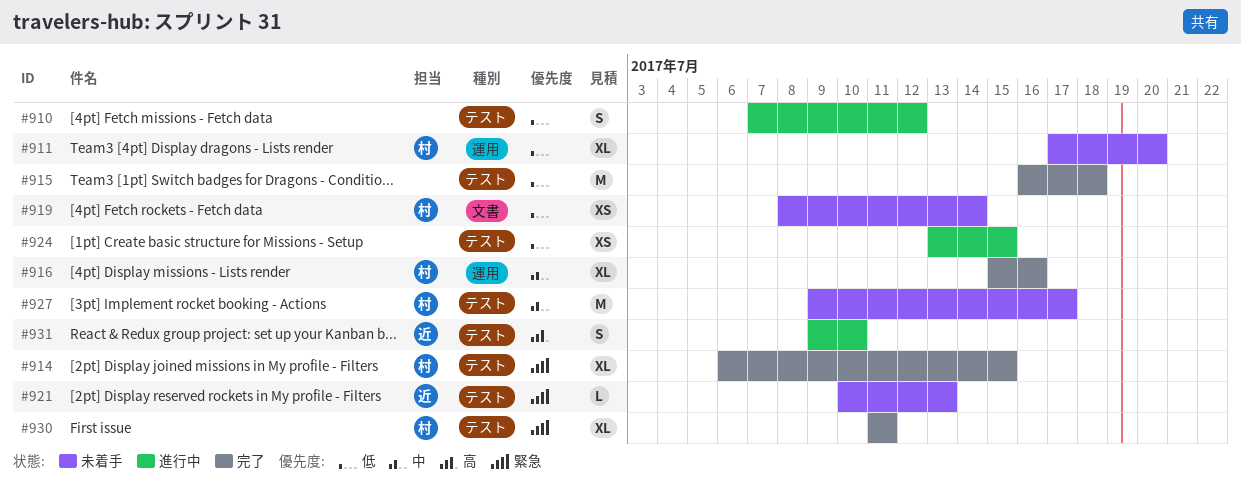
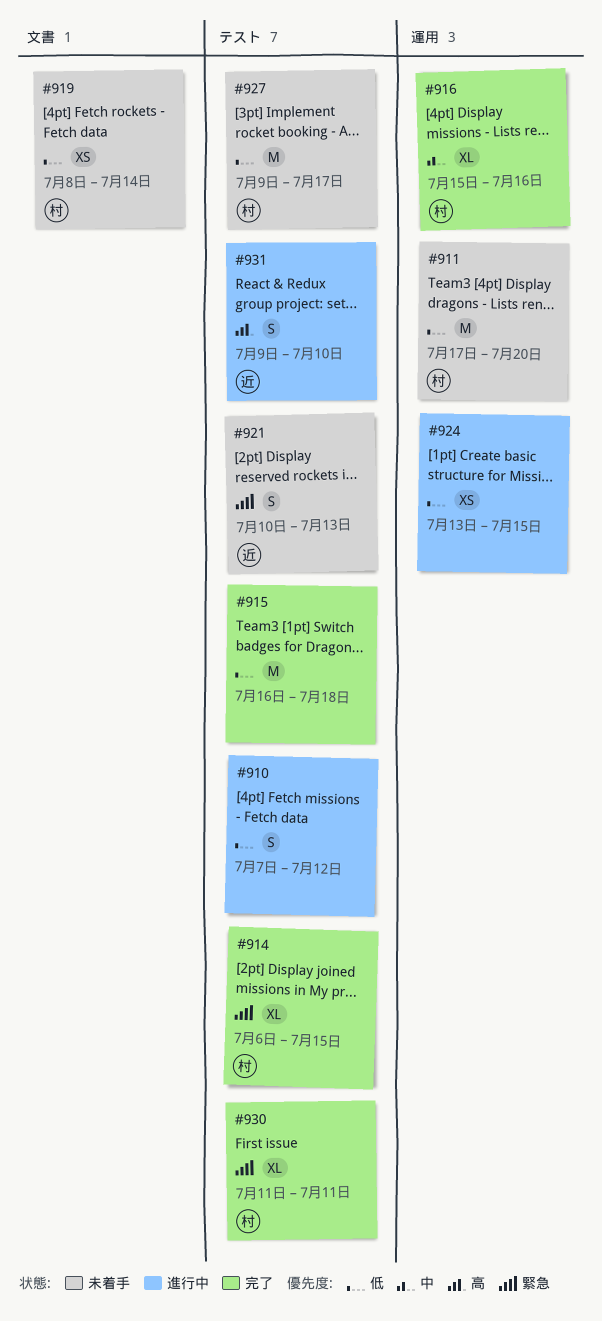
#911, estimate: XL -> M
#921, estimate: L -> S
#924, label: テスト -> 運用
#927, priority: 中 -> 低

